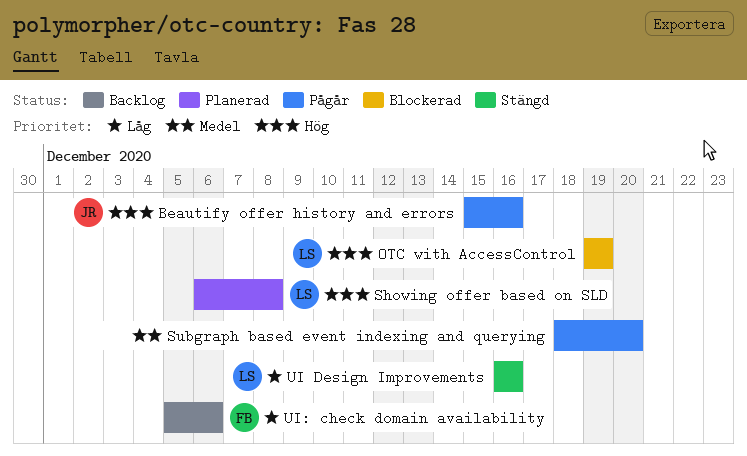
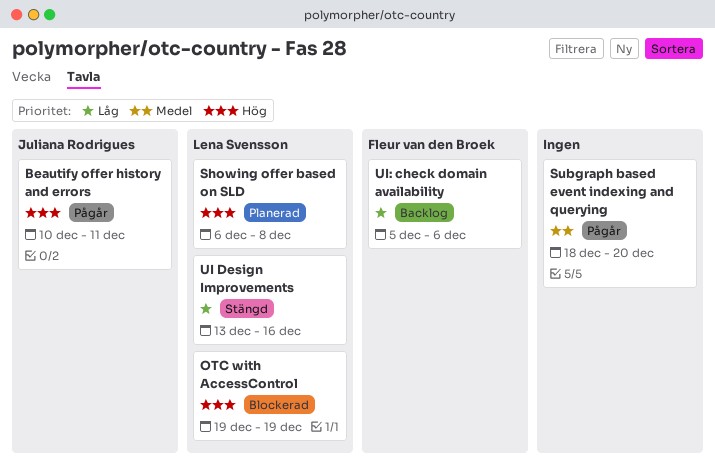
Beautify offer history and errors, start: Dec 15 -> Dec 10
Beautify offer history and errors, due: Dec 16 -> Dec 11
UI Design Improvements, start: Dec 16 -> Dec 13

